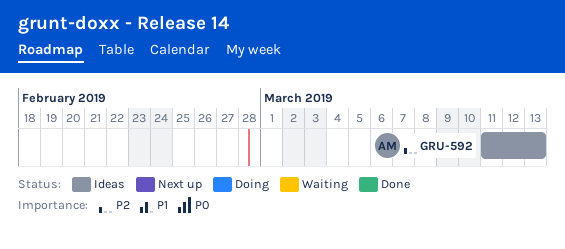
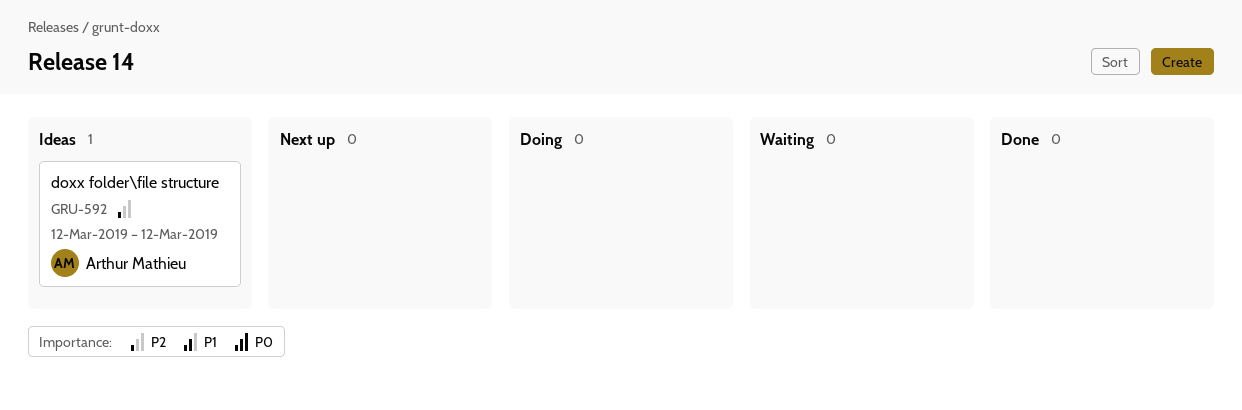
GRU-592, start: Mar 11 -> Mar 12
GRU-592, due: Mar 13 -> Mar 12

